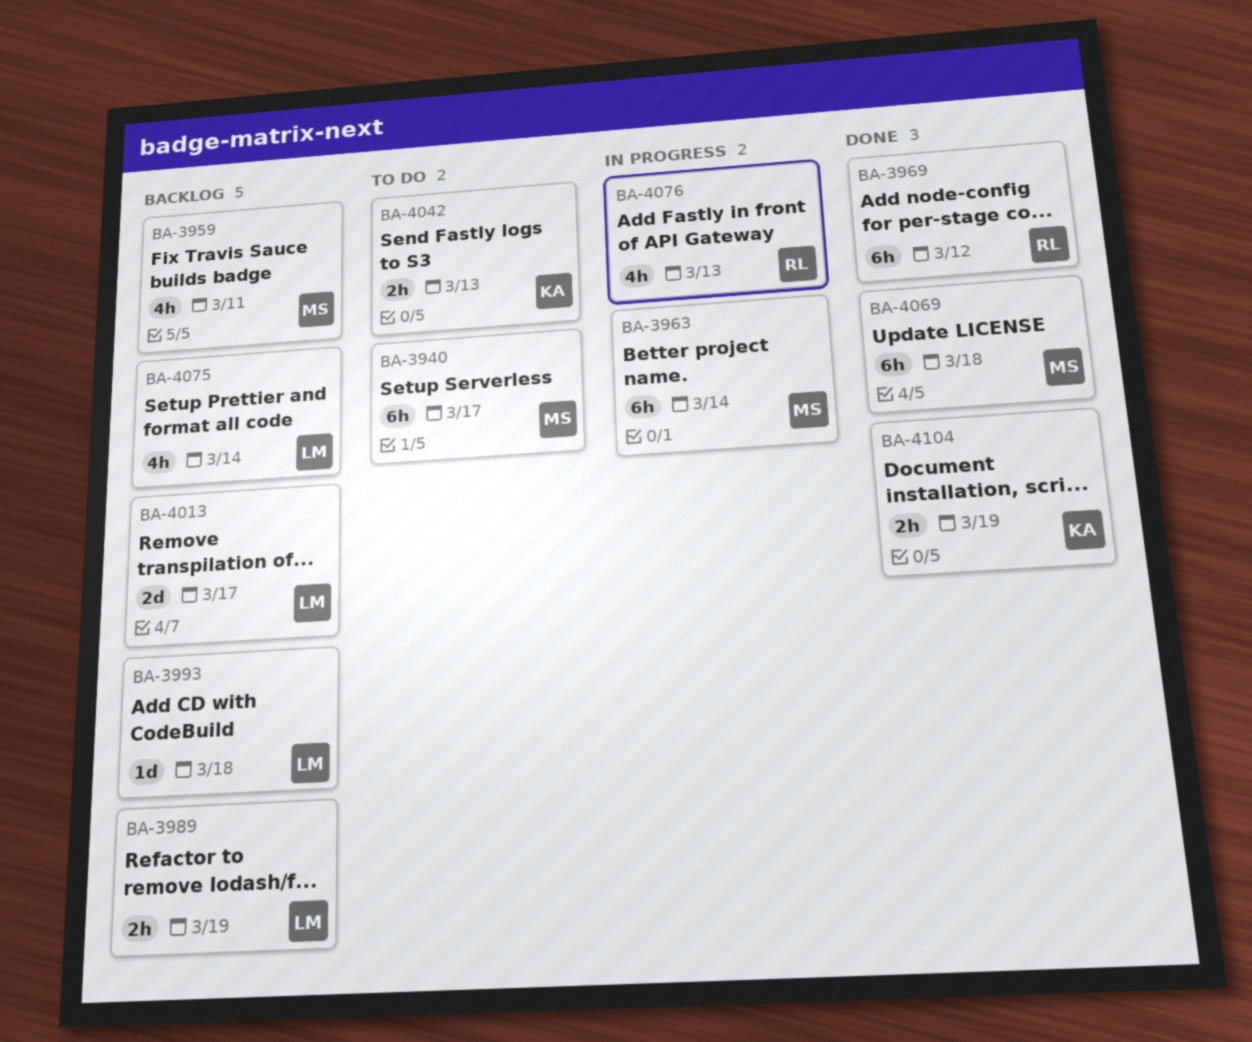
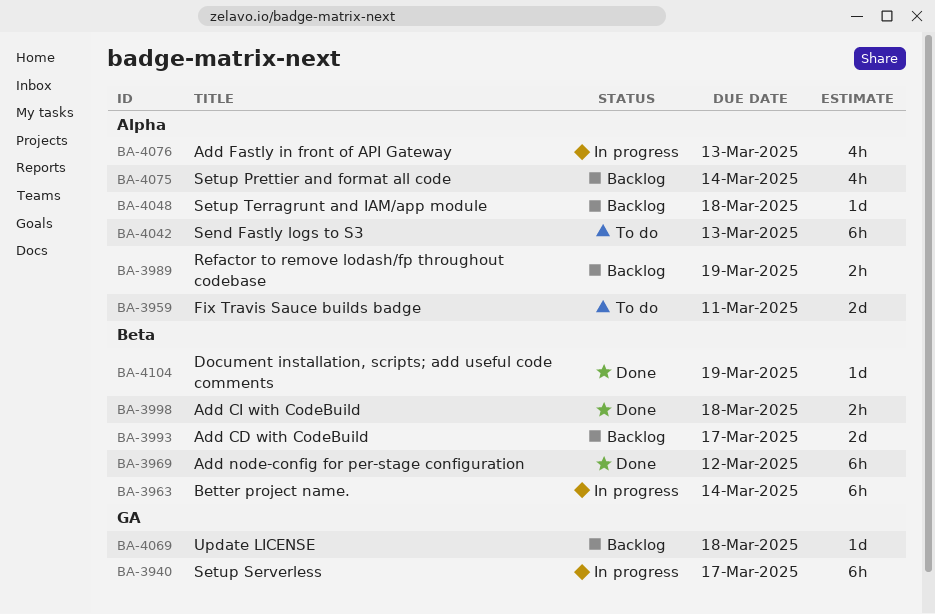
BA-3940, status: To do -> In progress
BA-3959, status: Backlog -> To do
BA-3959, estimate: 4h -> 2d
BA-3993, estimate: 1d -> 2d
BA-3993, due: Mar 18 -> Mar 17
BA-3998: none -> present
BA-4013: present -> none
BA-4042, estimate: 2h -> 6h
BA-4048: none -> present
BA-4069, status: Done -> Backlog
BA-4069, estimate: 6h -> 1d
BA-4104, estimate: 2h -> 1d

